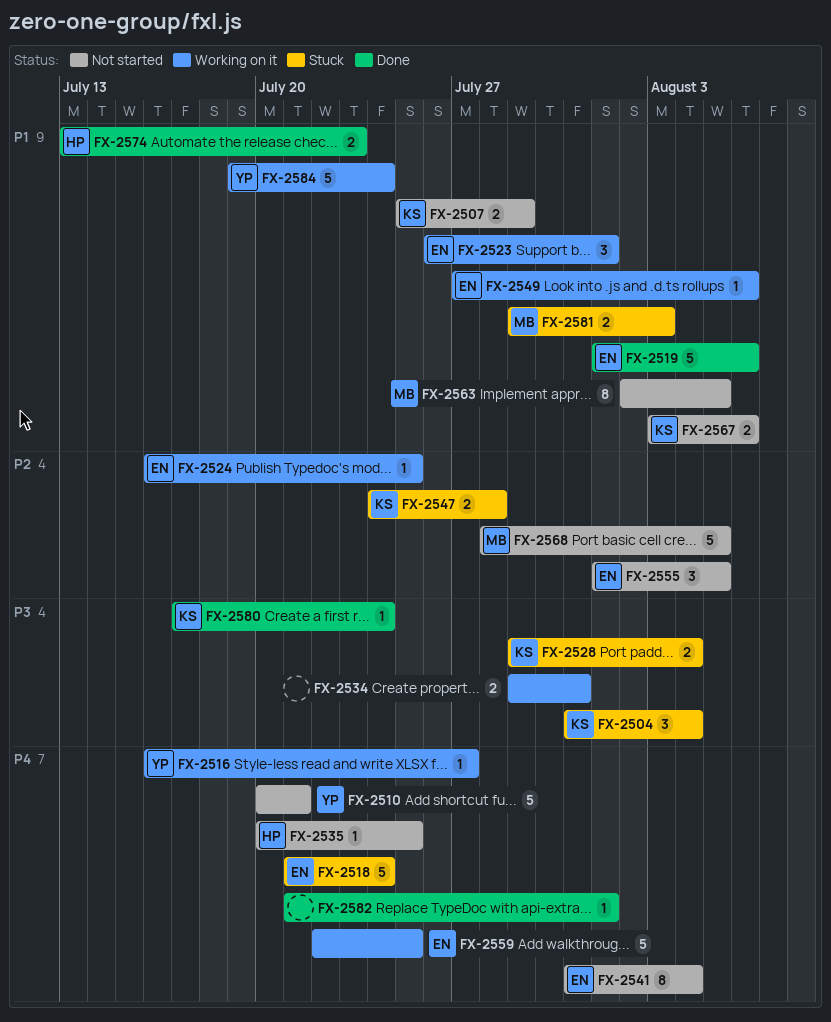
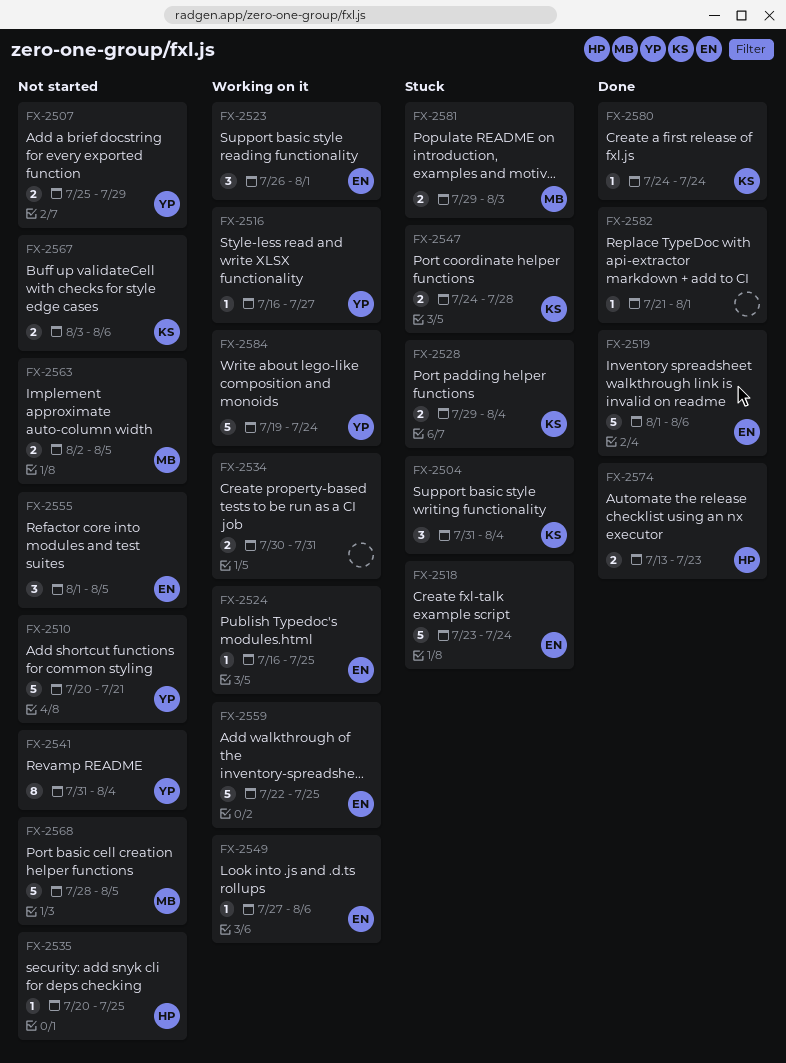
FX-2507, owner: KS -> YP
FX-2518, start: Jul 21 -> Jul 23
FX-2534, start: Jul 29 -> Jul 30
FX-2541, owner: EN -> YP
FX-2563, estimate: 8 -> 2
FX-2580, start: Jul 17 -> Jul 24

